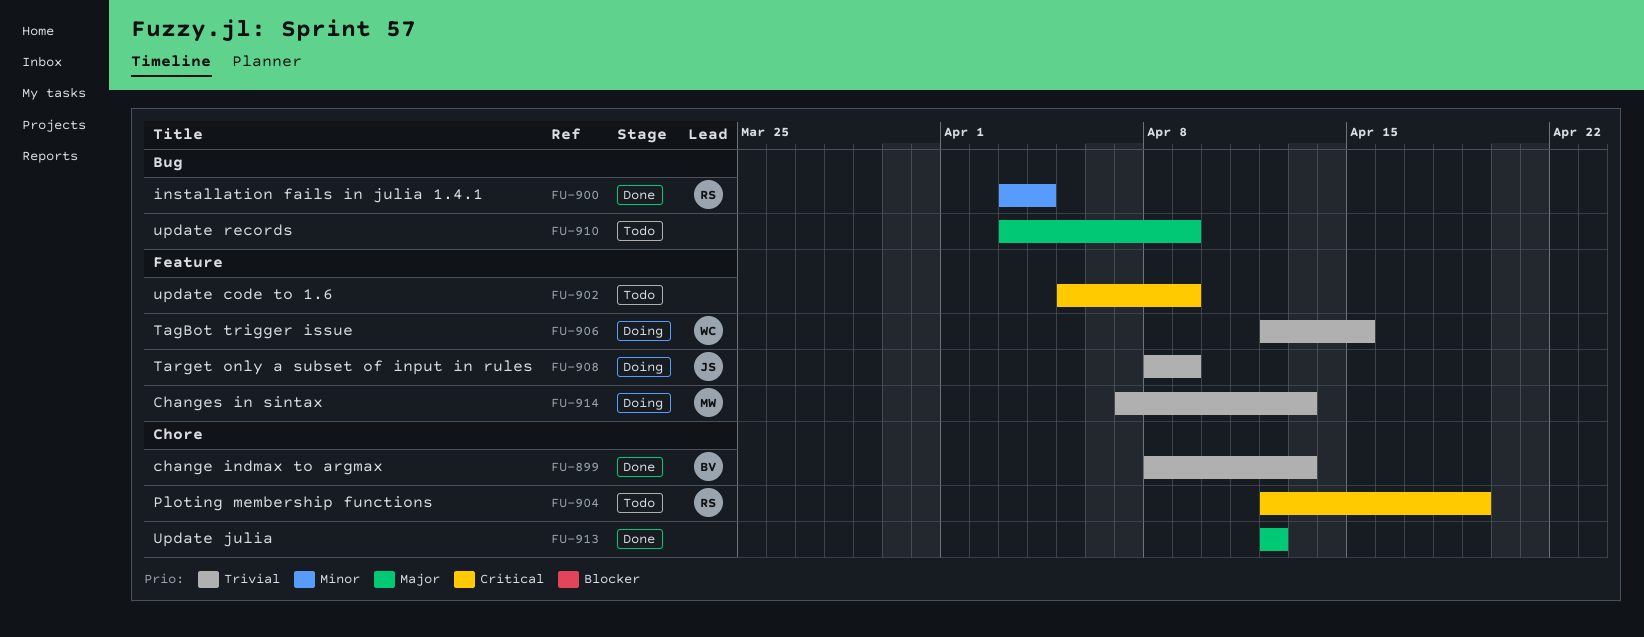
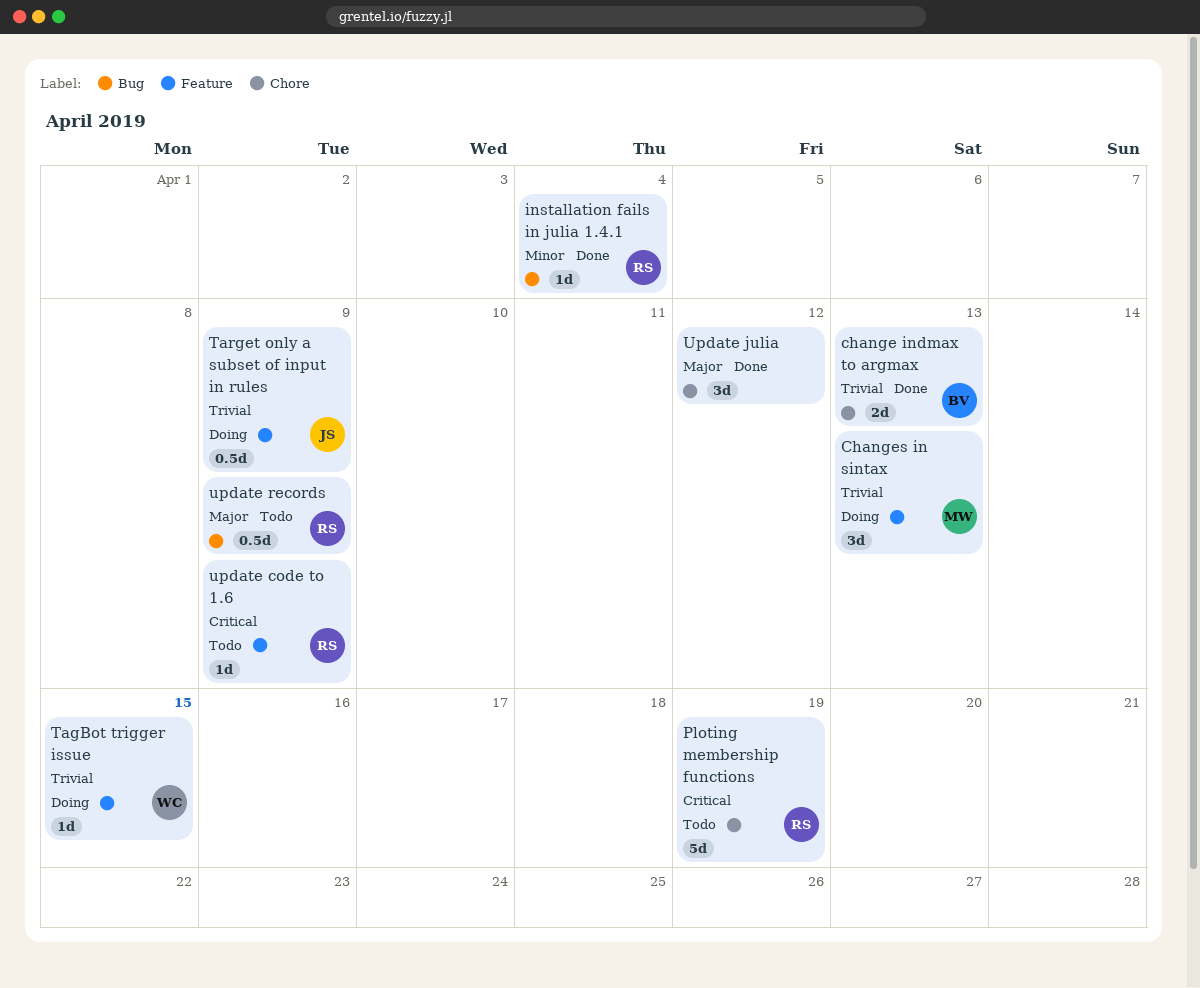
update code to 1.6, owner: none -> RS
update records, owner: none -> RS

